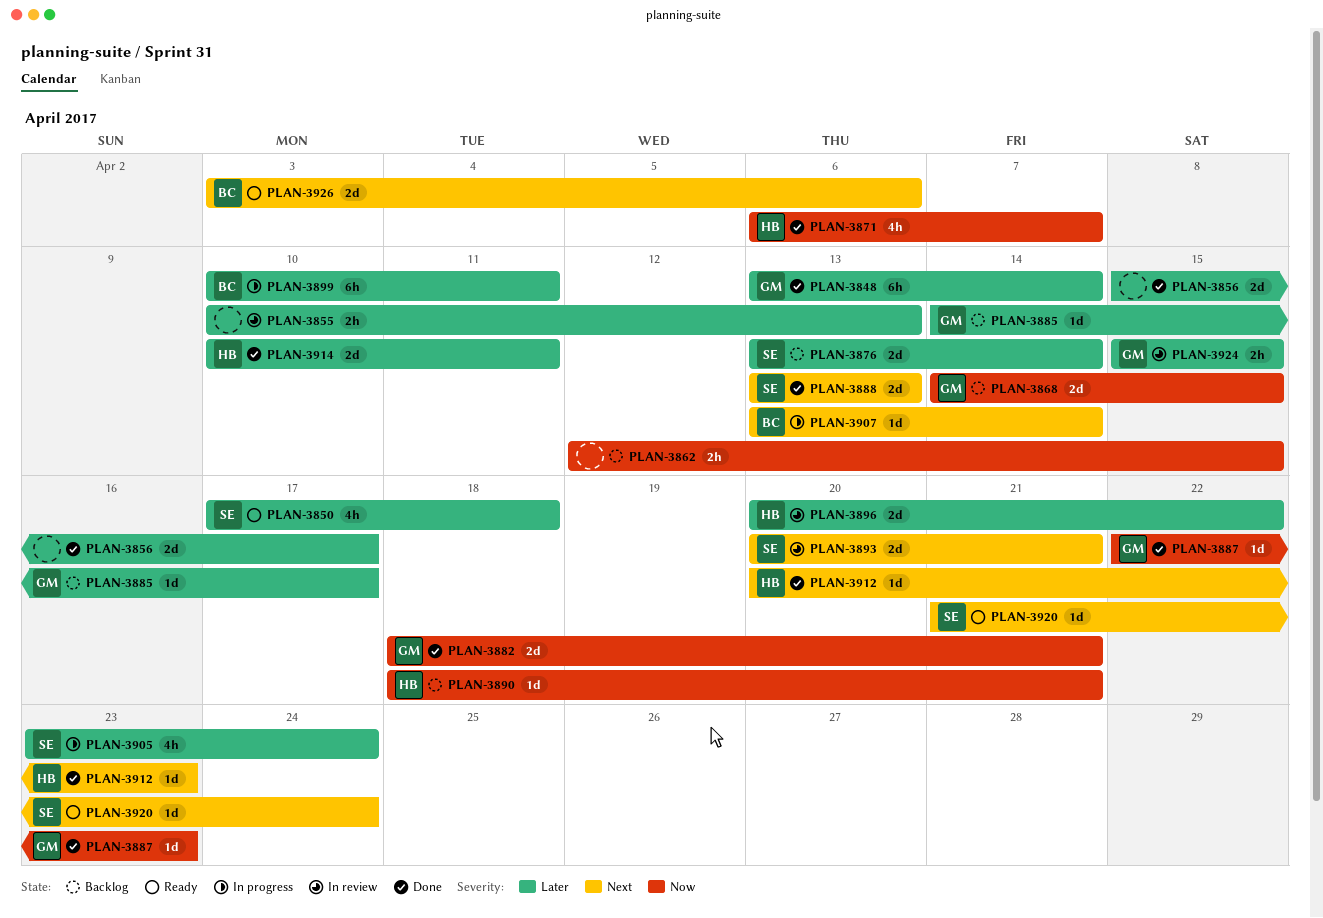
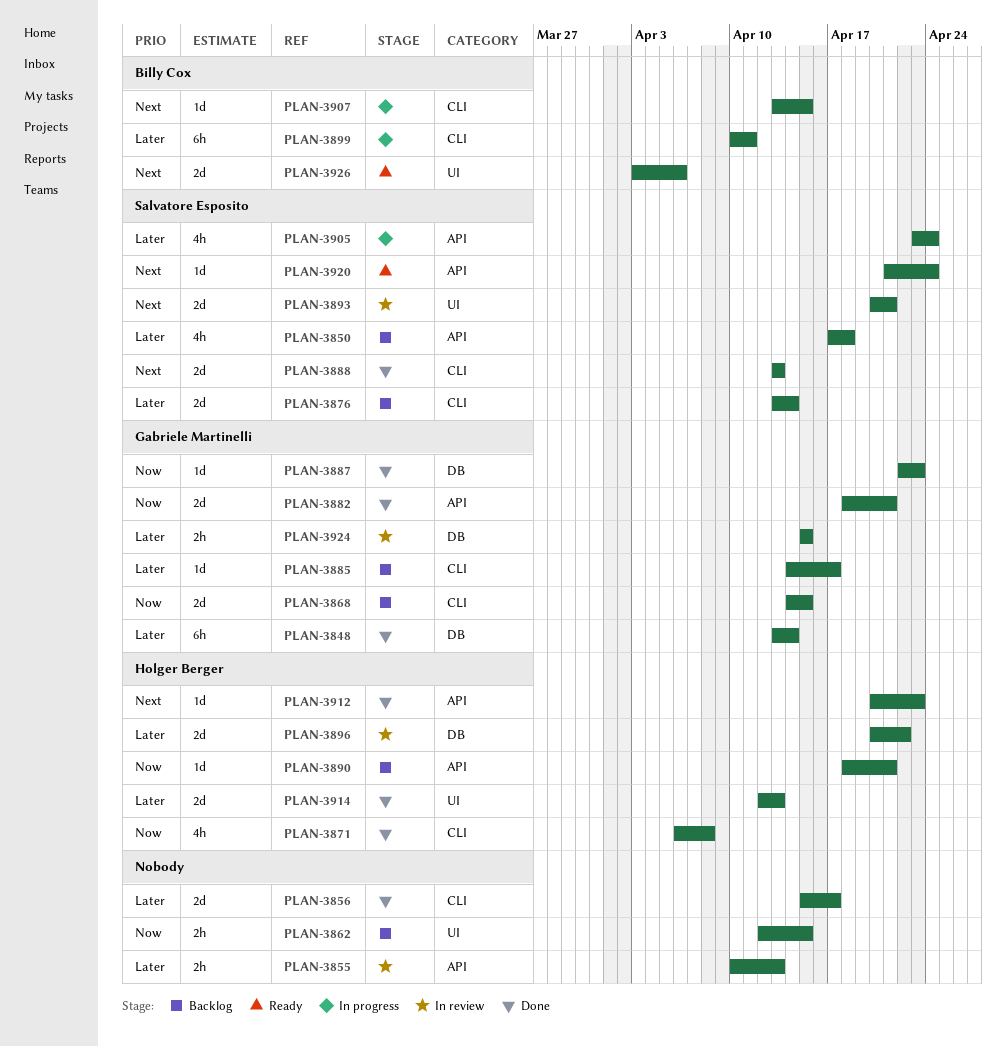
PLAN-3850, status: Ready -> Backlog
PLAN-3871, due: Apr 7 -> Apr 8
PLAN-3907, due: Apr 14 -> Apr 15
PLAN-3914, start: Apr 10 -> Apr 12
PLAN-3914, due: Apr 11 -> Apr 13

